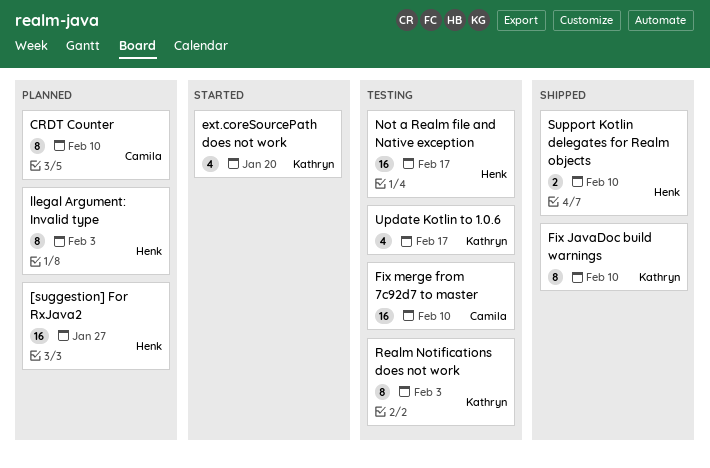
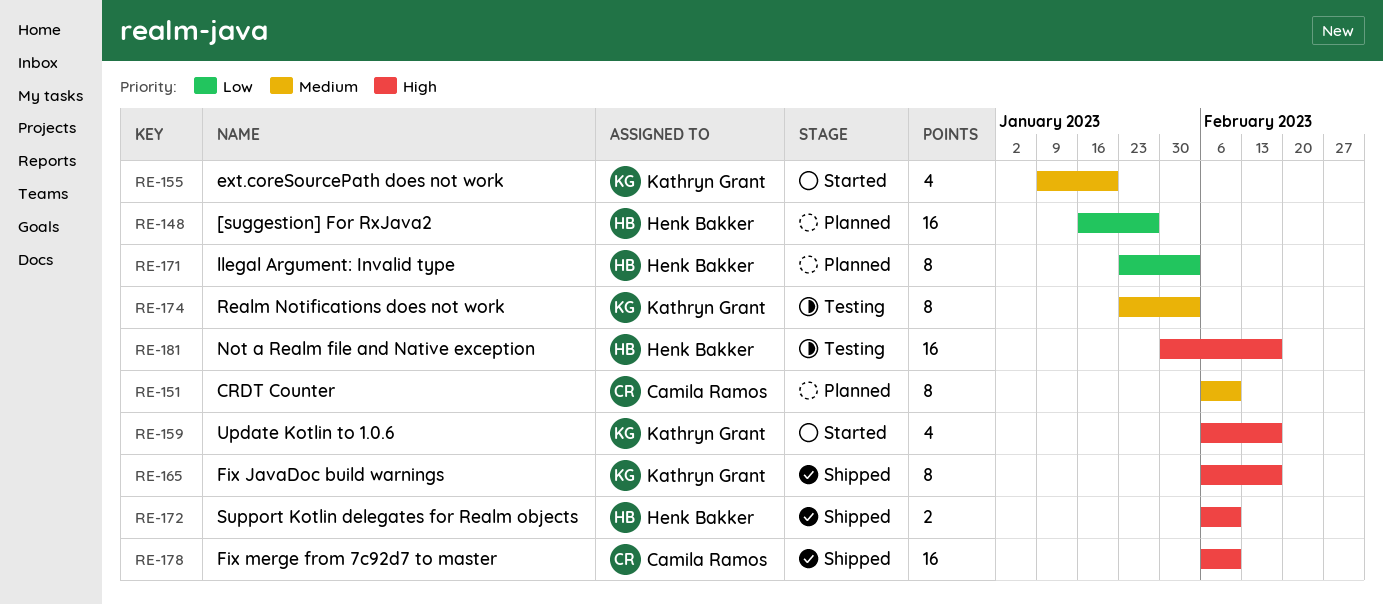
Fix JavaDoc build warnings, due: Feb 10 -> Feb 17
Fix merge from 7c92d7 to master, status: Testing -> Shipped
Update Kotlin to 1.0.6, status: Testing -> Started

